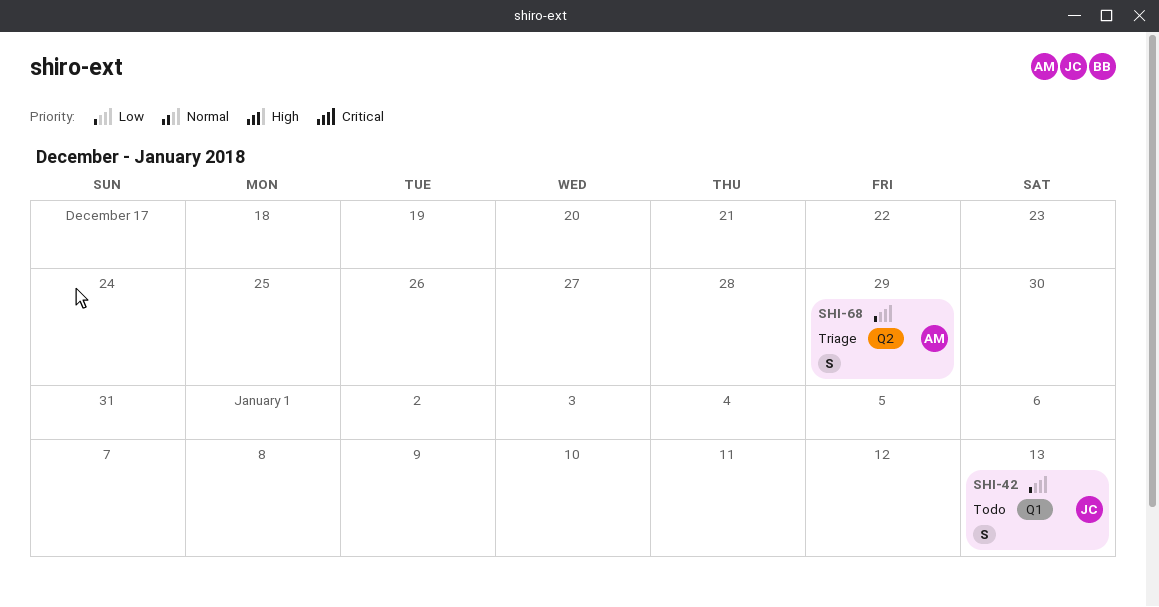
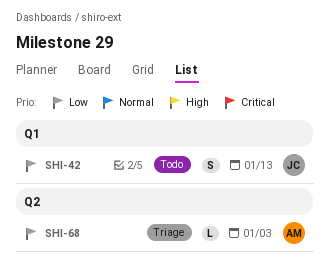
SHI-68, estimate: S -> L
SHI-68, due: Dec 29 -> Jan 3

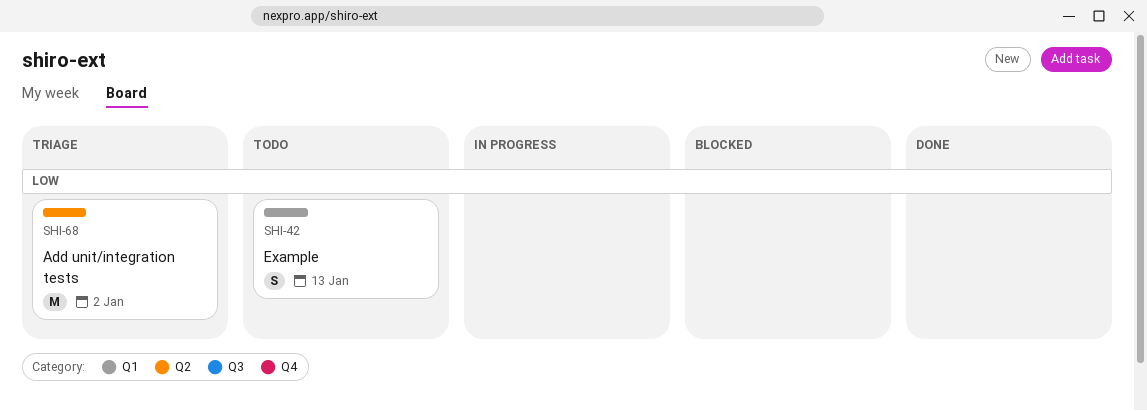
SHI-68, estimate: L -> M
SHI-68, due: Jan 3 -> Jan 2

